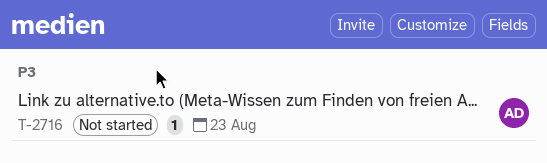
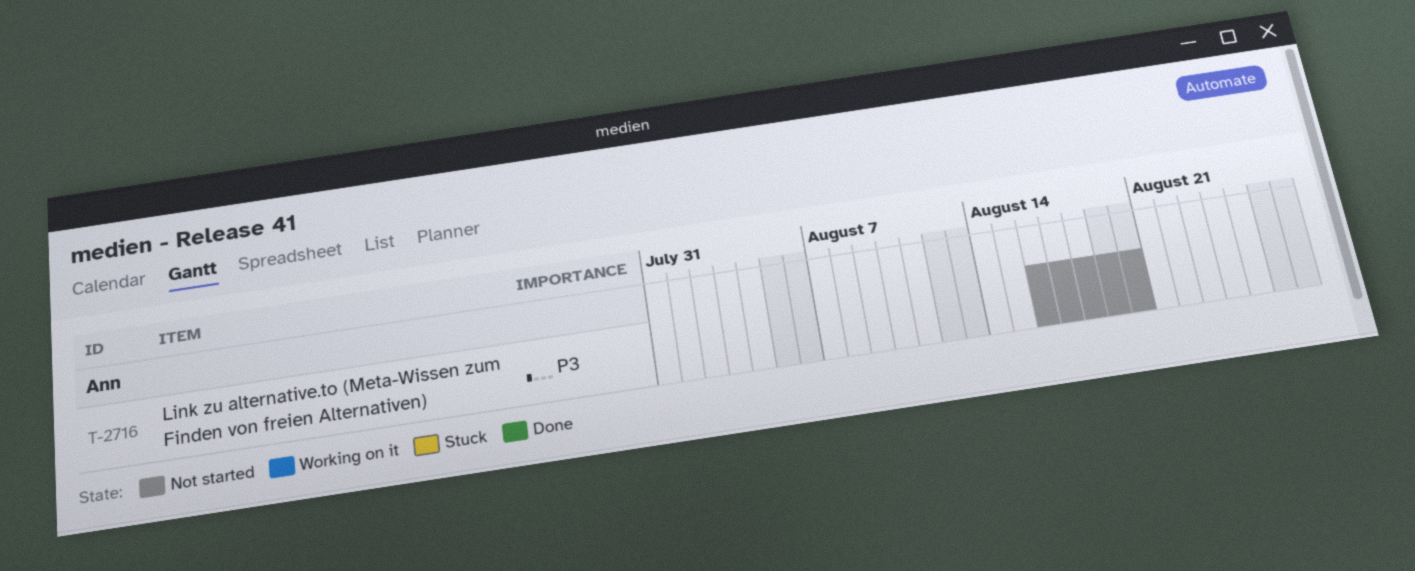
T-2716, due: Aug 23 -> Aug 20

